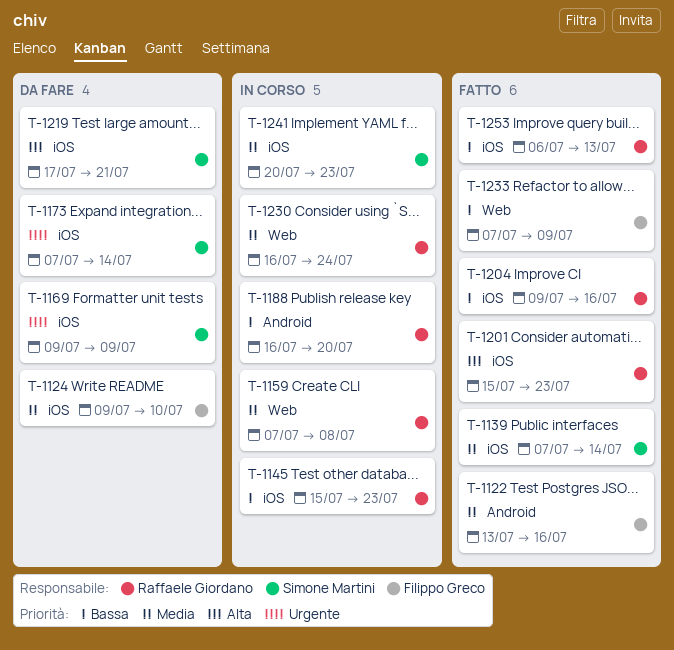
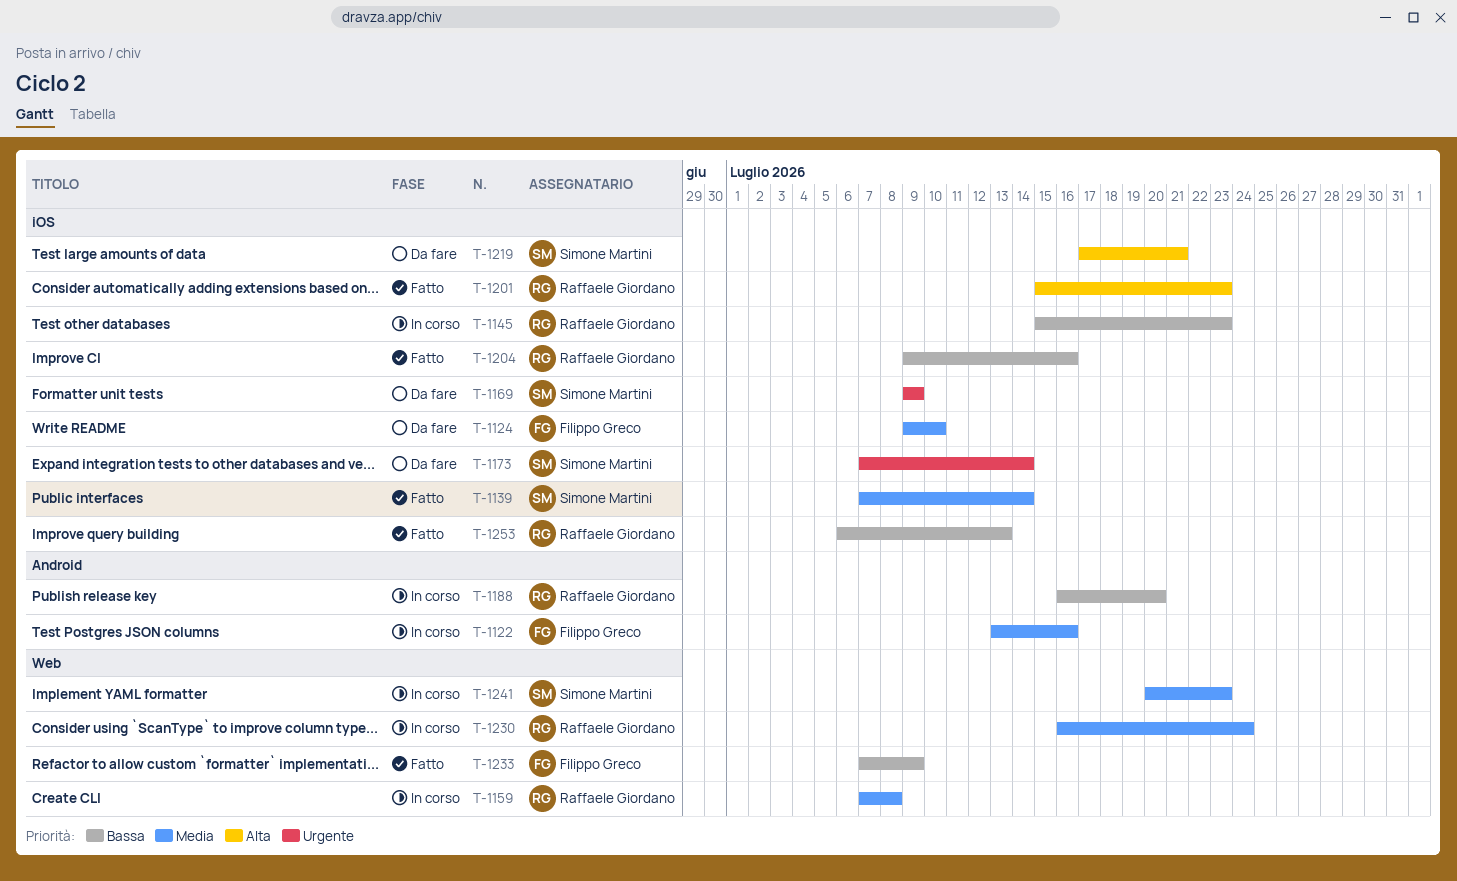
T-1122, status: Fatto -> In corso
T-1241, label: iOS -> Web

